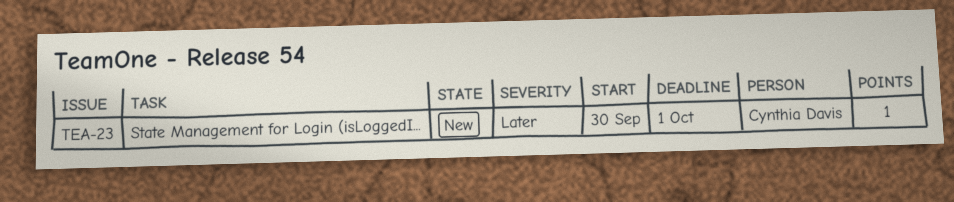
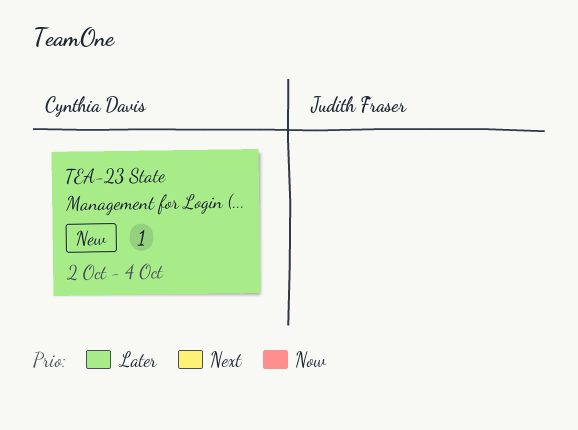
TEA-23, start: Sep 30 -> Oct 2
TEA-23, due: Oct 1 -> Oct 4

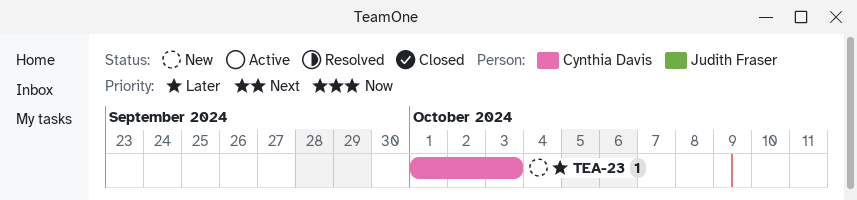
TEA-23, start: Oct 2 -> Oct 1
TEA-23, due: Oct 4 -> Oct 3

